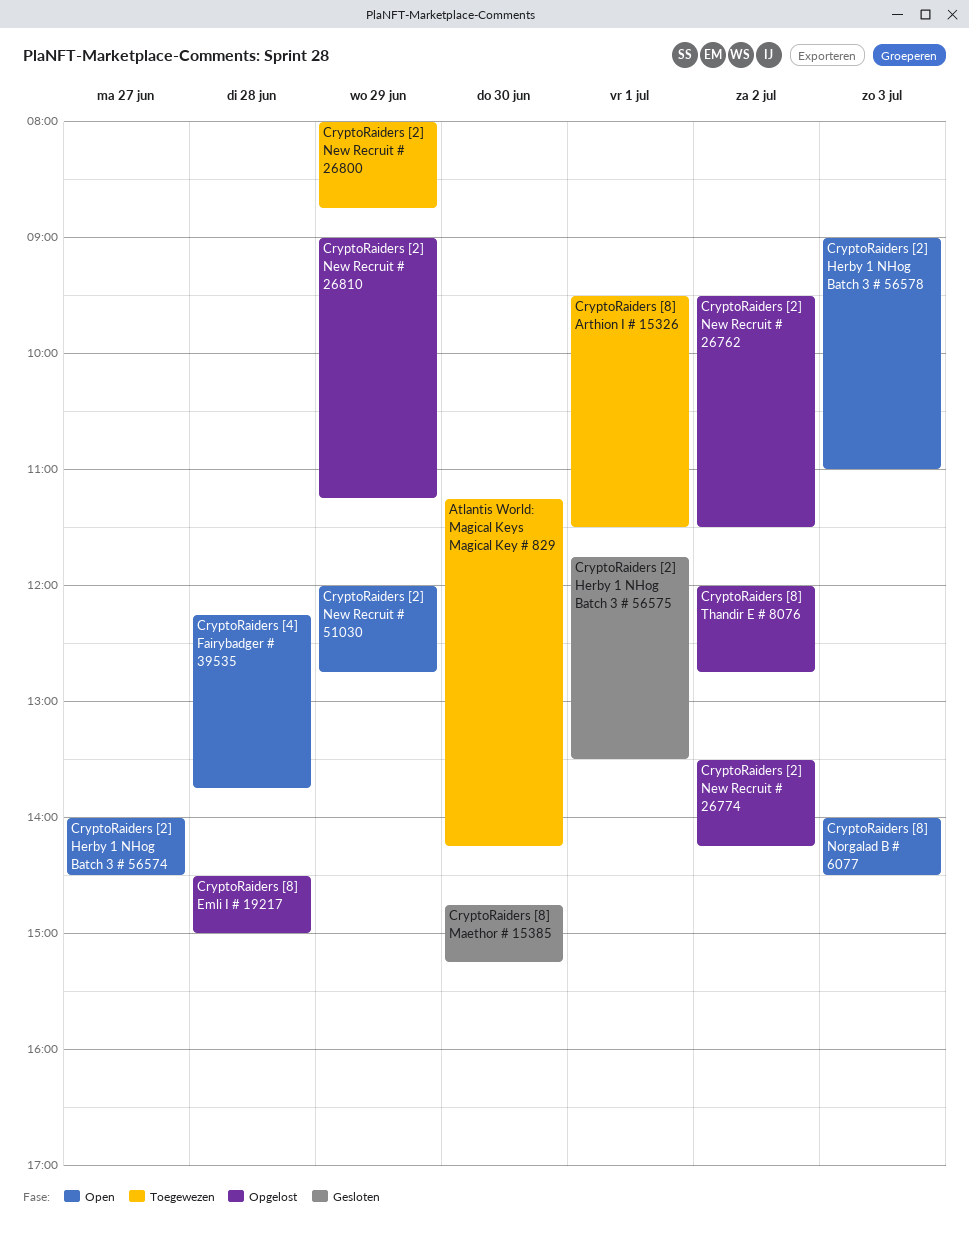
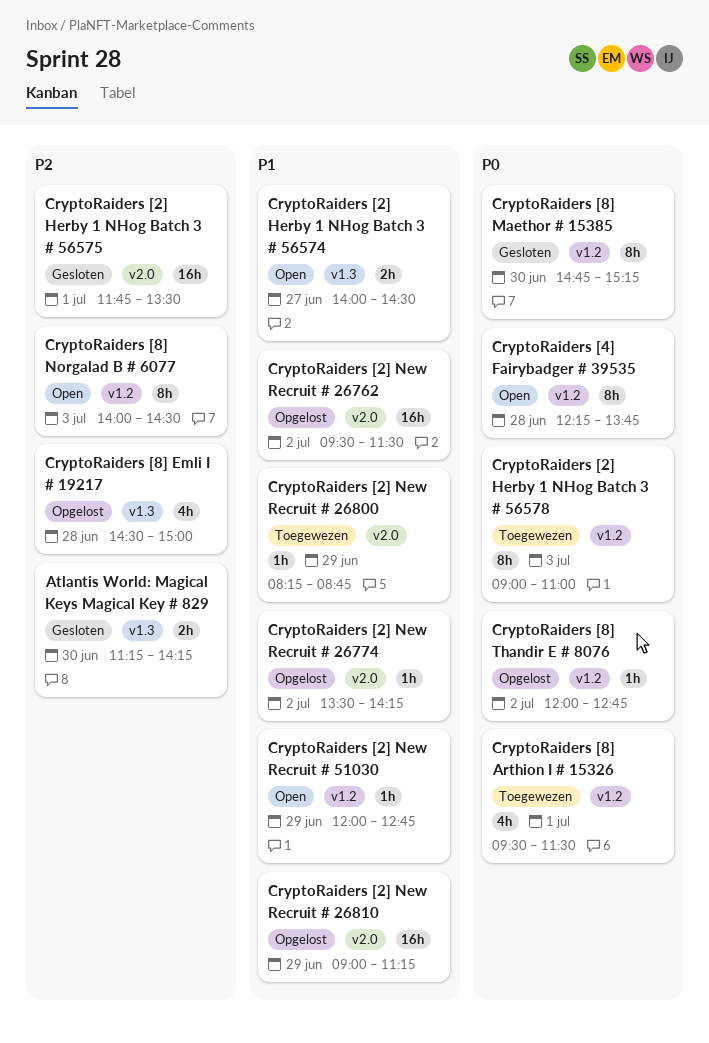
Atlantis World: Magical Keys Magical Key # 829, status: Toegewezen -> Gesloten
CryptoRaiders [2] Herby 1 NHog Batch 3 # 56578, status: Open -> Toegewezen
CryptoRaiders [2] New Recruit # 26800, begins: 08:00 -> 08:15

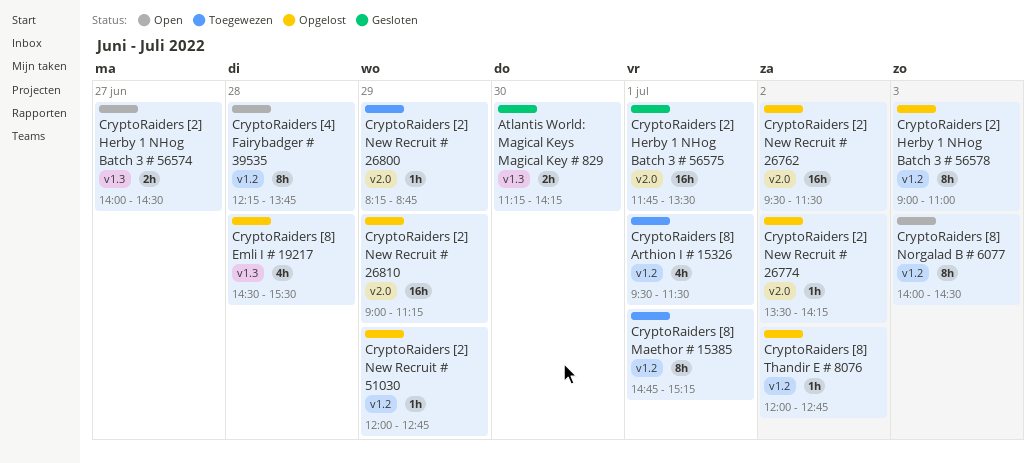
CryptoRaiders [2] Herby 1 NHog Batch 3 # 56578, status: Toegewezen -> Opgelost
CryptoRaiders [2] New Recruit # 51030, status: Open -> Opgelost
CryptoRaiders [8] Emli I # 19217, ends: 15:00 -> 15:30
CryptoRaiders [8] Maethor # 15385, status: Gesloten -> Toegewezen
CryptoRaiders [8] Maethor # 15385, day: Jun 30 -> Jul 1

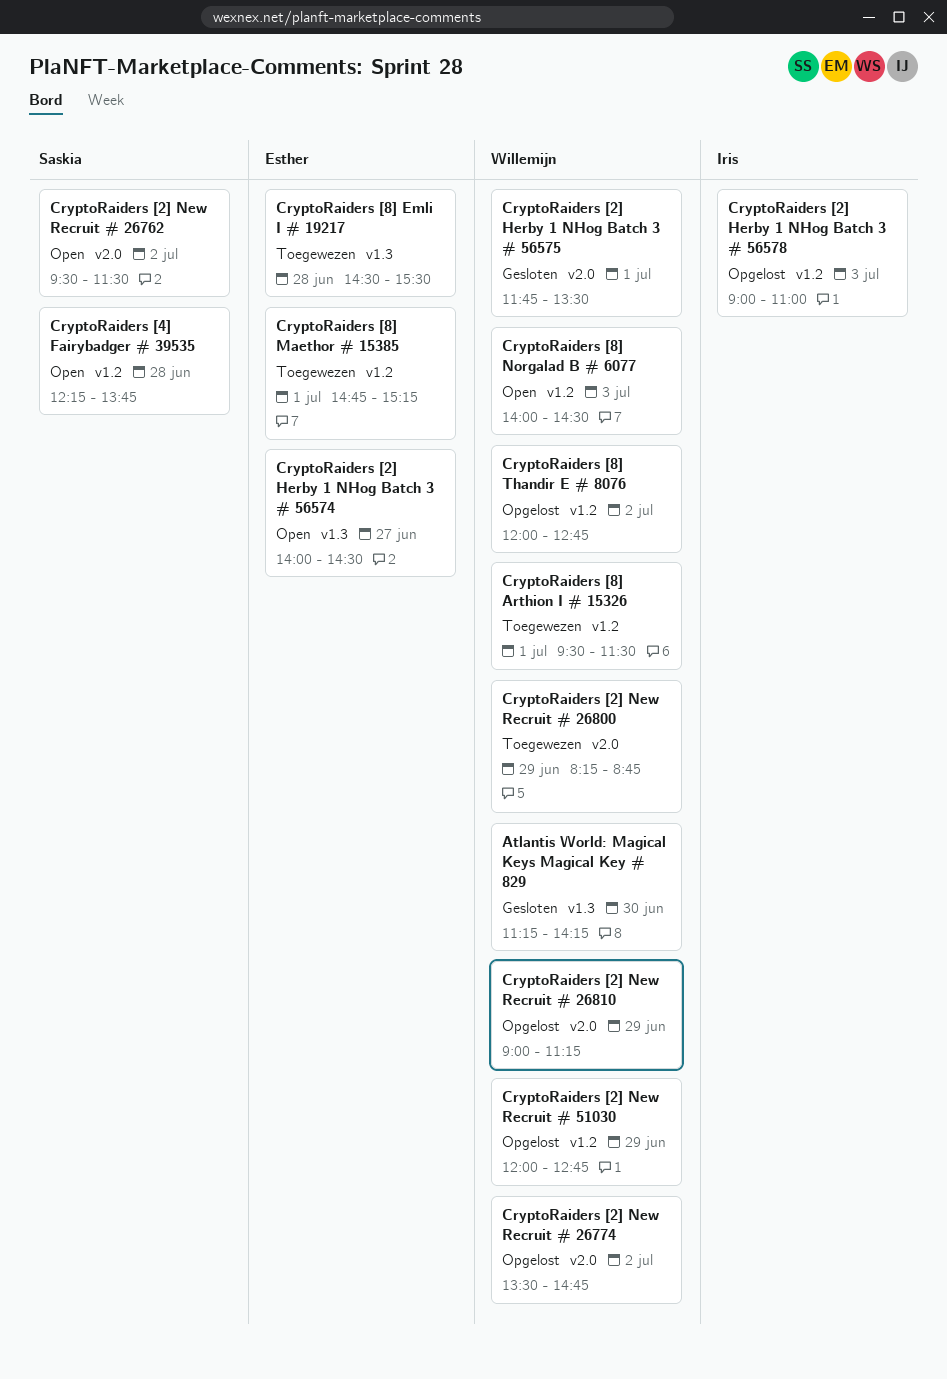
CryptoRaiders [2] New Recruit # 26762, status: Opgelost -> Open
CryptoRaiders [2] New Recruit # 26774, ends: 14:15 -> 14:45
CryptoRaiders [8] Emli I # 19217, status: Opgelost -> Toegewezen

